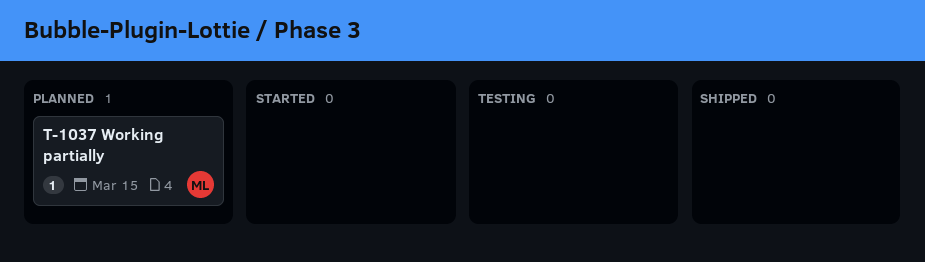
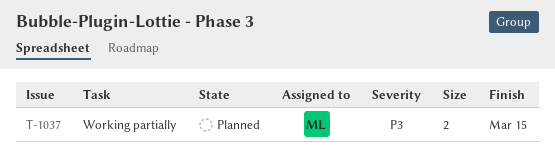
T-1037, estimate: 1 -> 2

